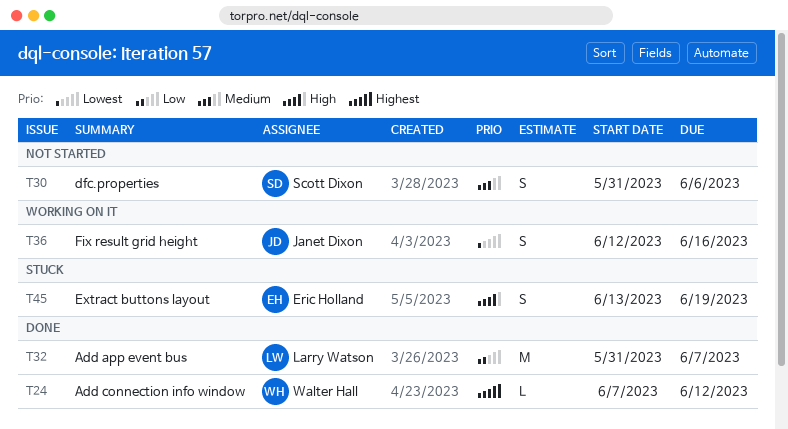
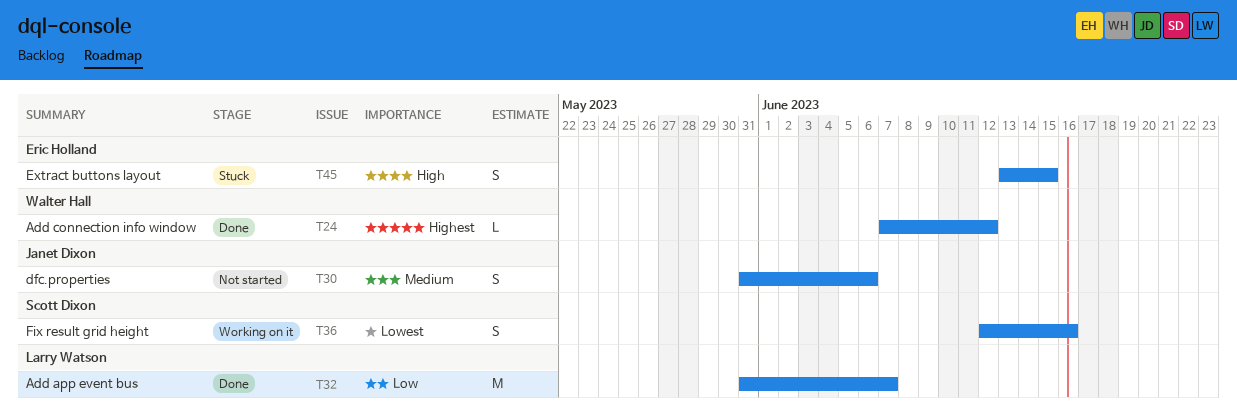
T30, owner: Scott Dixon -> Janet Dixon
T36, owner: Janet Dixon -> Scott Dixon
T45, due: Jun 19 -> Jun 15

